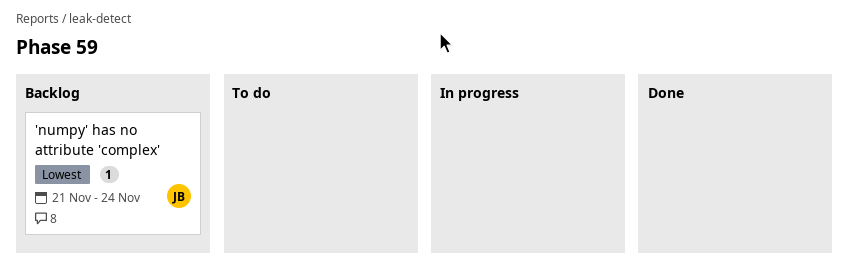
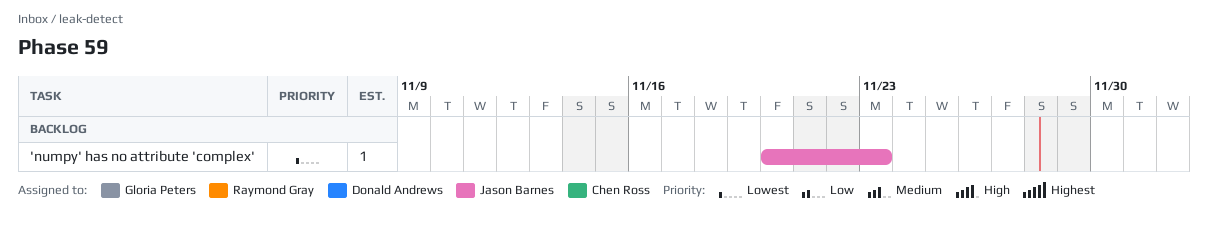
'numpy' has no attribute 'complex', start: Nov 21 -> Nov 20
'numpy' has no attribute 'complex', due: Nov 24 -> Nov 23

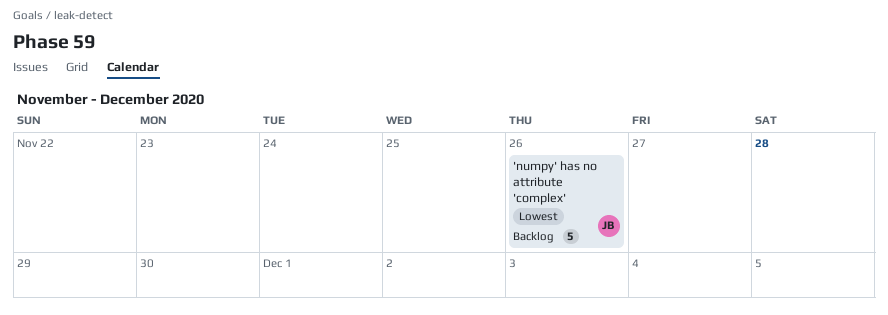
'numpy' has no attribute 'complex', estimate: 1 -> 5
'numpy' has no attribute 'complex', due: Nov 23 -> Nov 26

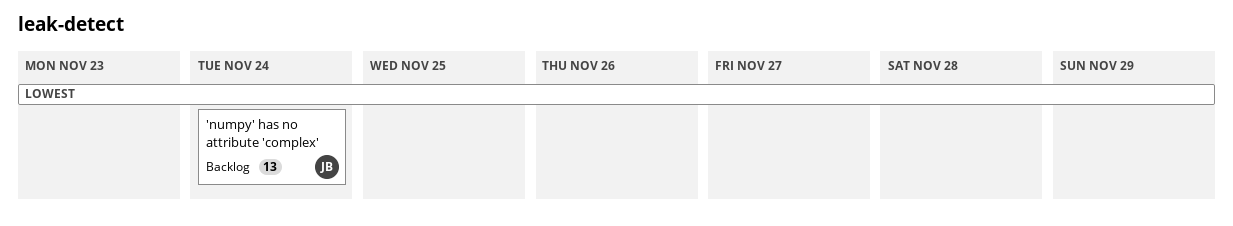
'numpy' has no attribute 'complex', estimate: 5 -> 13
'numpy' has no attribute 'complex', due: Nov 26 -> Nov 24

